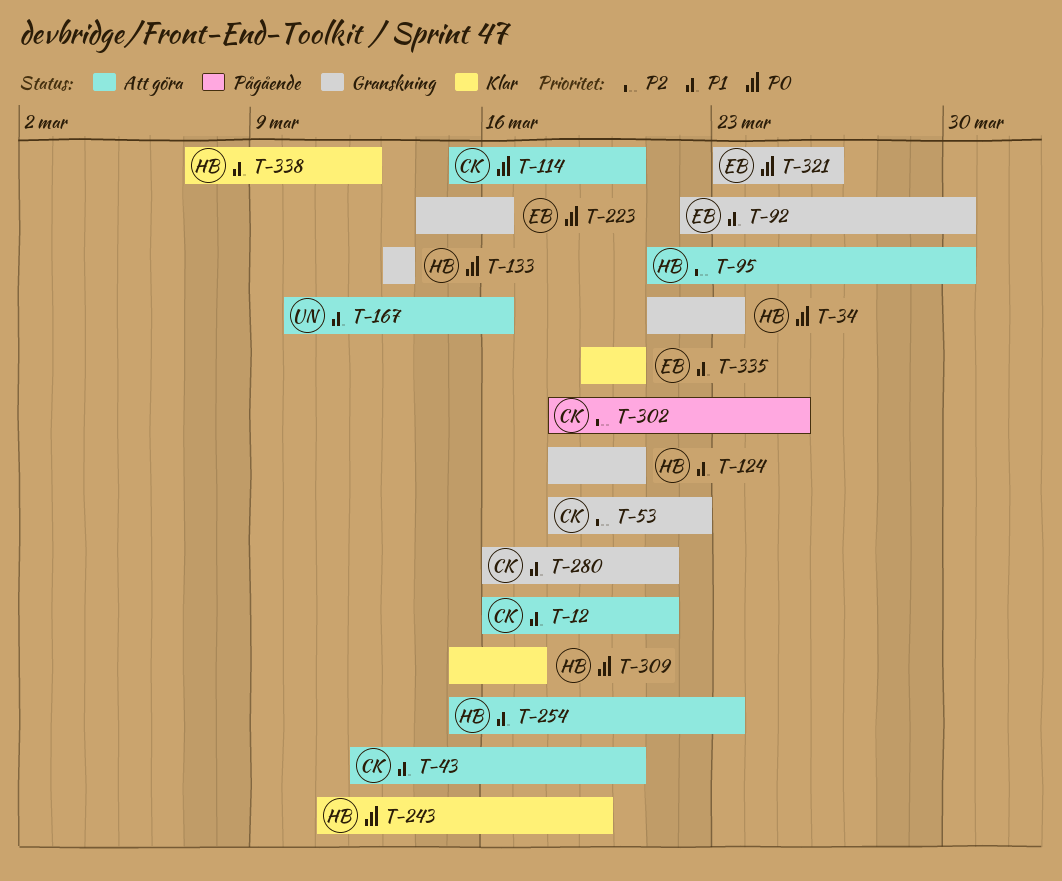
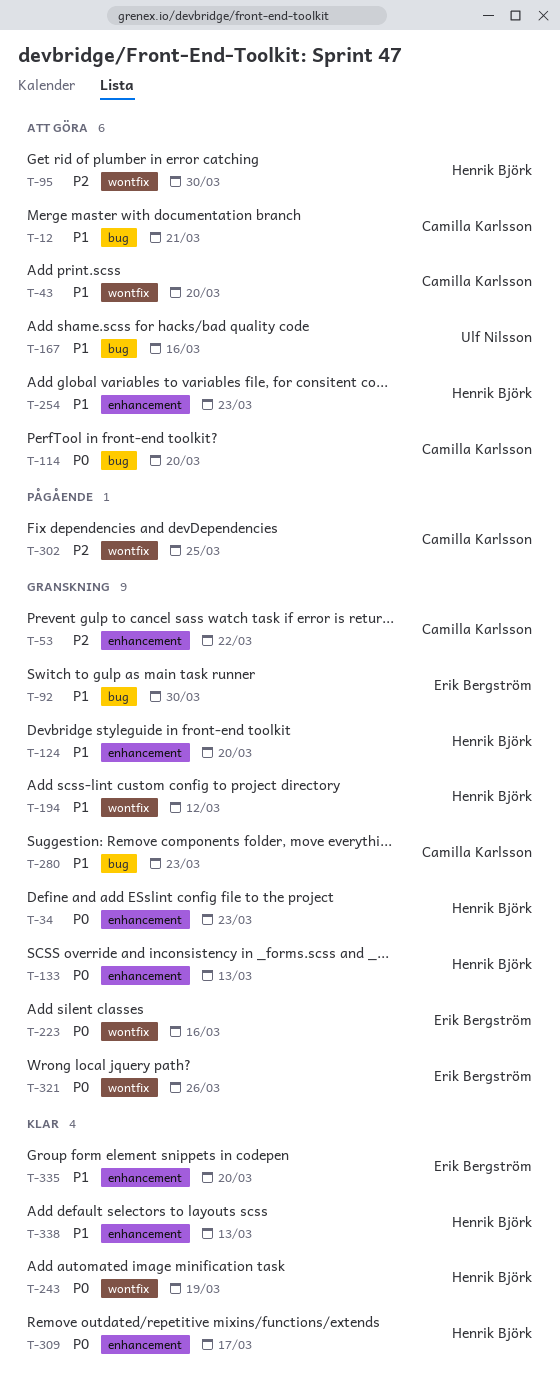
T-194: none -> present
T-280, due: Mar 21 -> Mar 23
T-338, due: Mar 12 -> Mar 13

